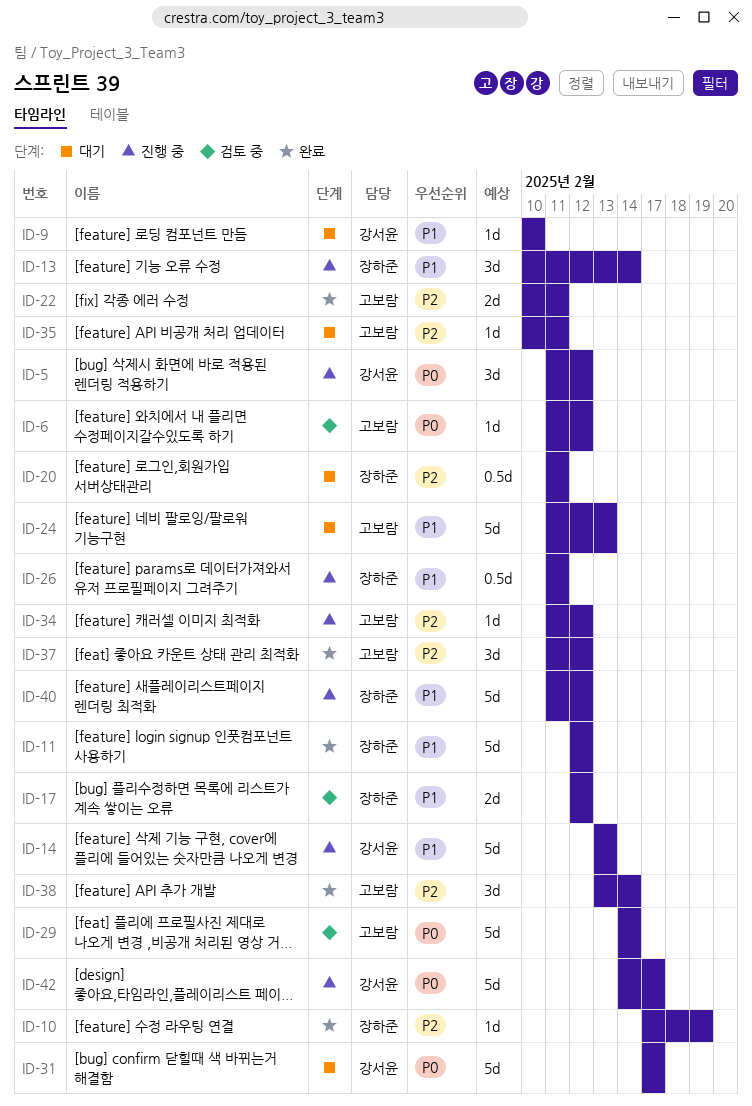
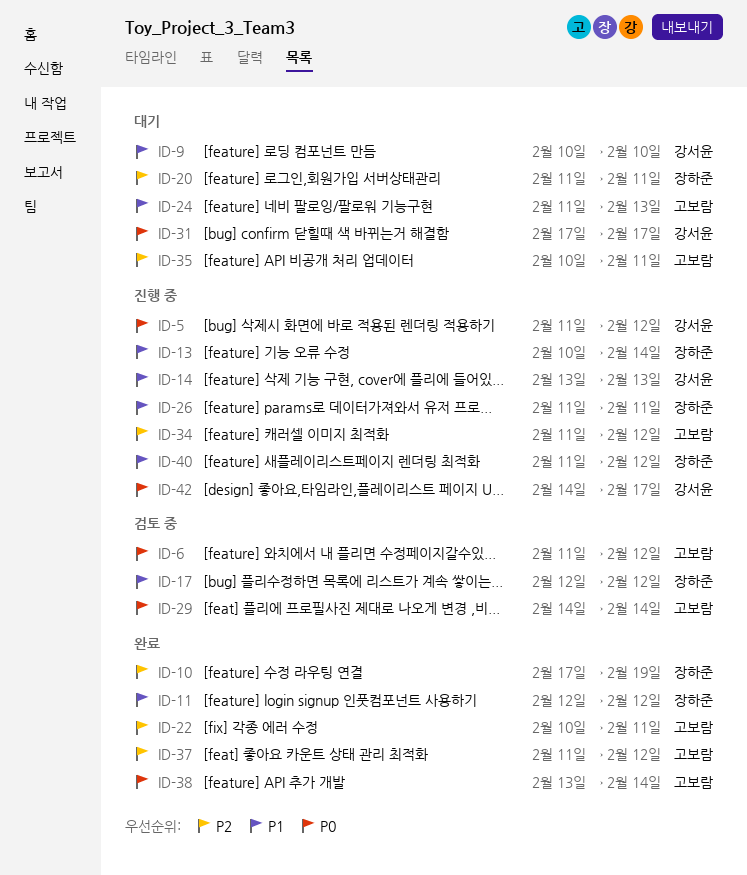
ID-38, priority: P2 -> P0

